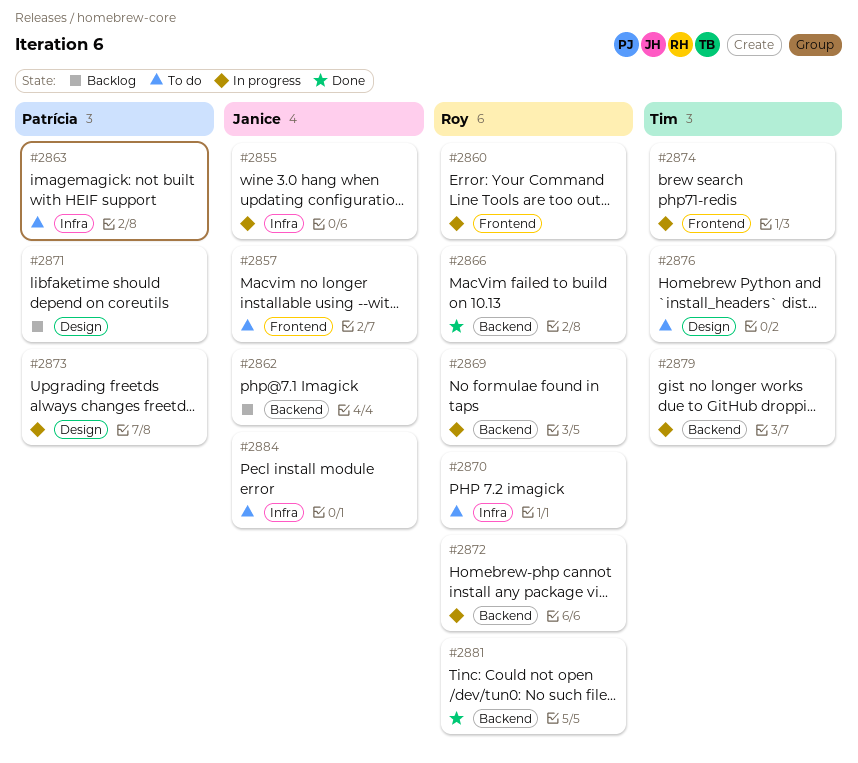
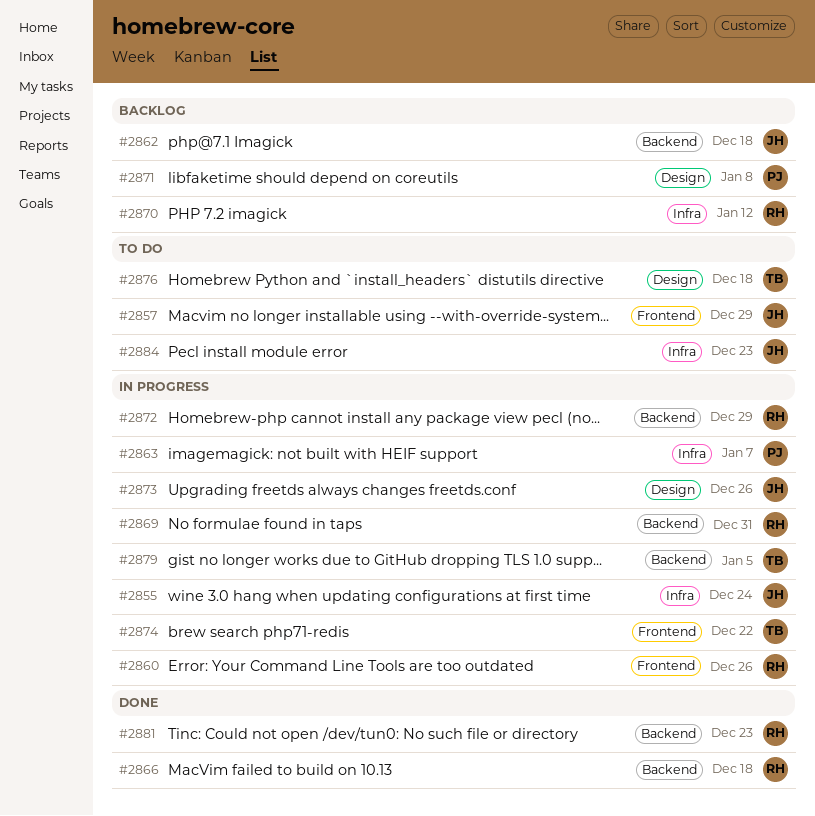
#2863, status: To do -> In progress
#2870, status: To do -> Backlog
#2873, owner: Patrícia -> Janice

